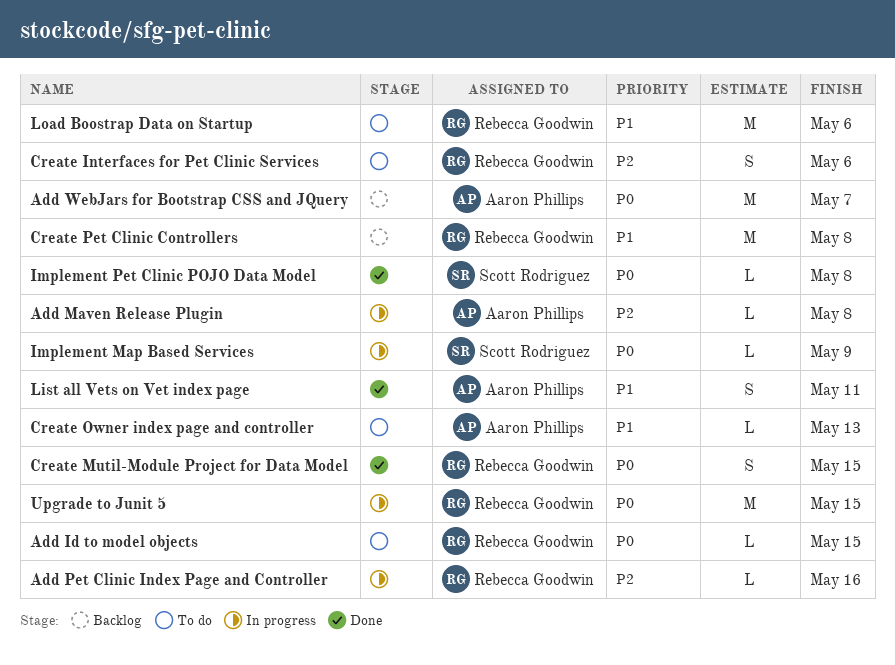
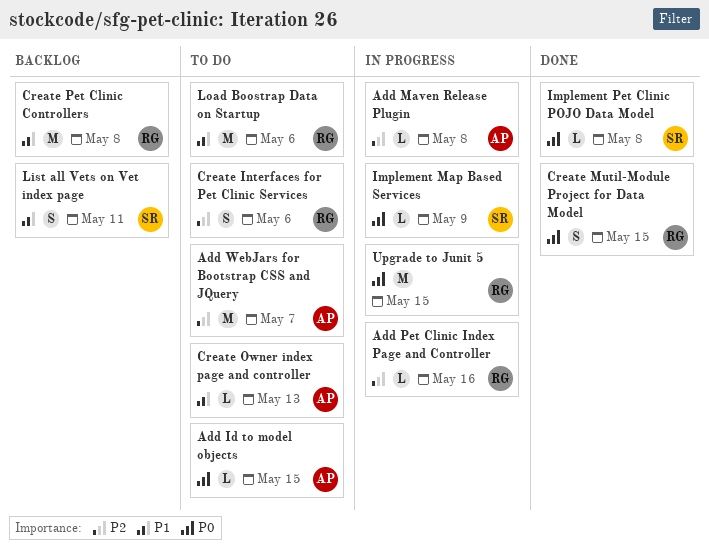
Add Id to model objects, owner: Rebecca Goodwin -> Aaron Phillips
Add WebJars for Bootstrap CSS and JQuery, status: Backlog -> To do
Add WebJars for Bootstrap CSS and JQuery, priority: P0 -> P2
List all Vets on Vet index page, status: Done -> Backlog
List all Vets on Vet index page, owner: Aaron Phillips -> Scott Rodriguez

